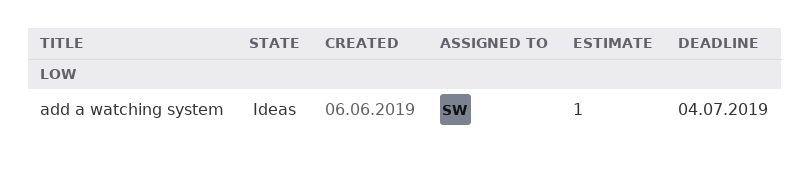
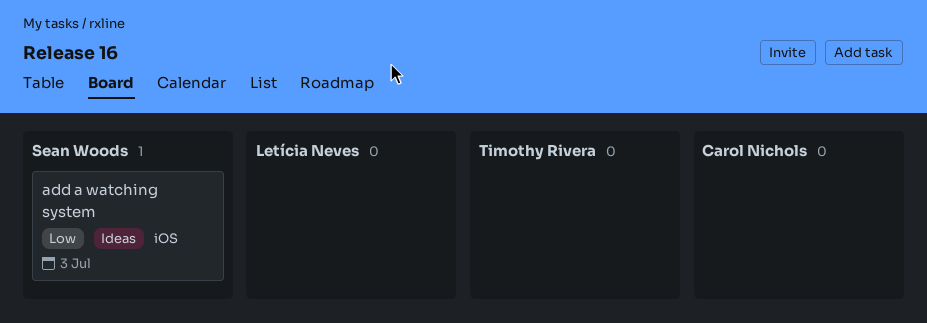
add a watching system, due: Jul 4 -> Jul 3

